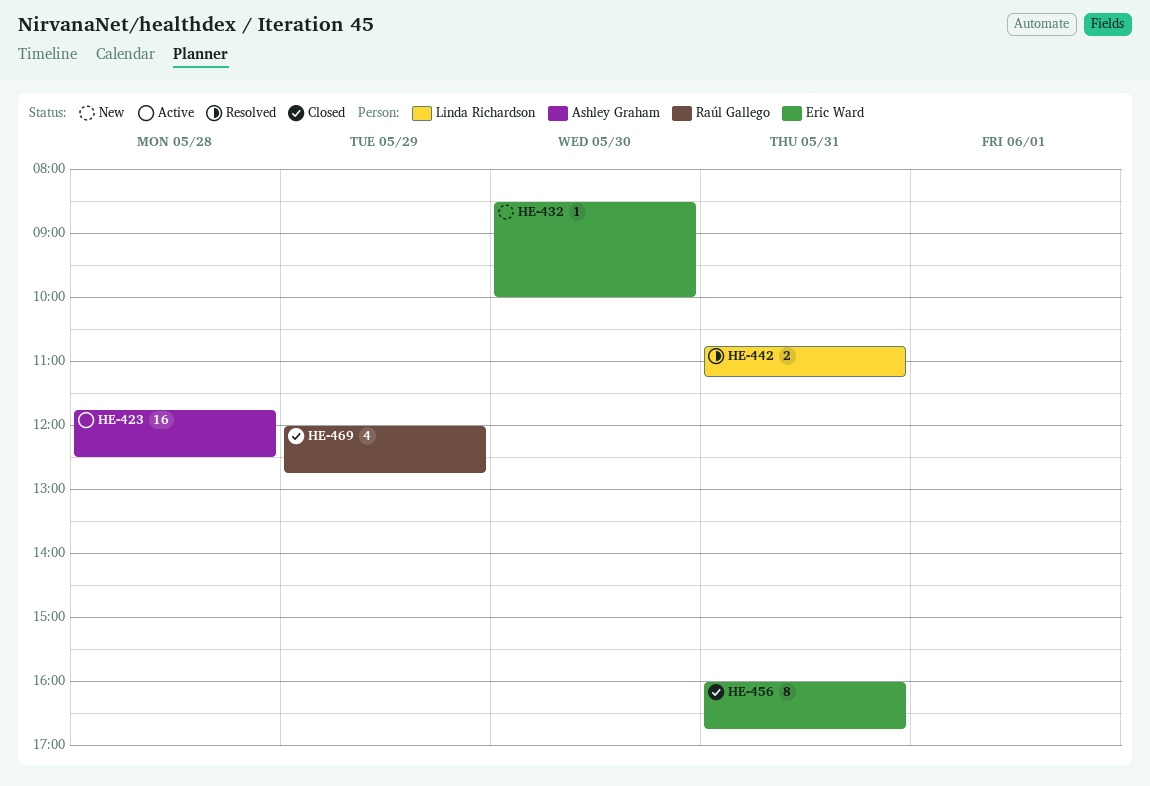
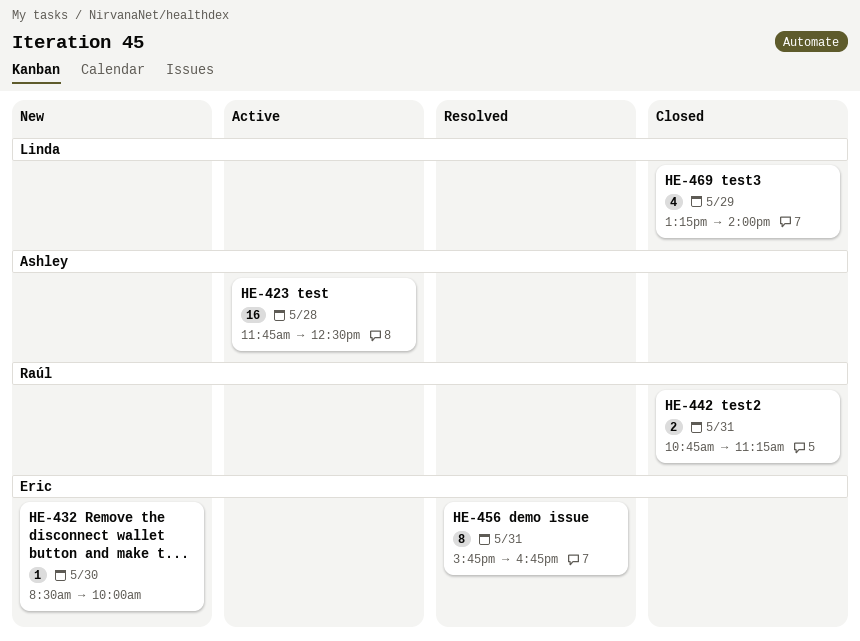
HE-442, status: Resolved -> Closed
HE-442, owner: Linda Richardson -> Raúl Gallego
HE-456, status: Closed -> Resolved
HE-456, begins: 16:00 -> 15:45
HE-469, owner: Raúl Gallego -> Linda Richardson
HE-469, begins: 12:00 -> 13:15
HE-469, ends: 12:45 -> 14:00

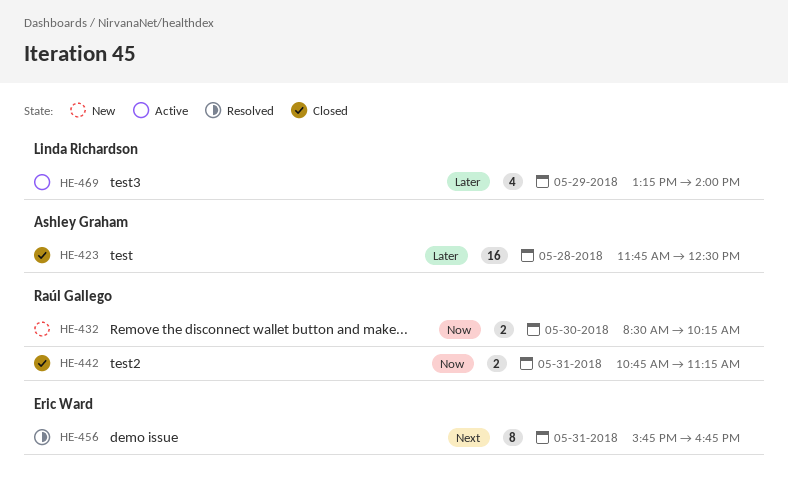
HE-423, status: Active -> Closed
HE-432, owner: Eric Ward -> Raúl Gallego
HE-432, estimate: 1 -> 2
HE-432, ends: 10:00 -> 10:15
HE-469, status: Closed -> Active

